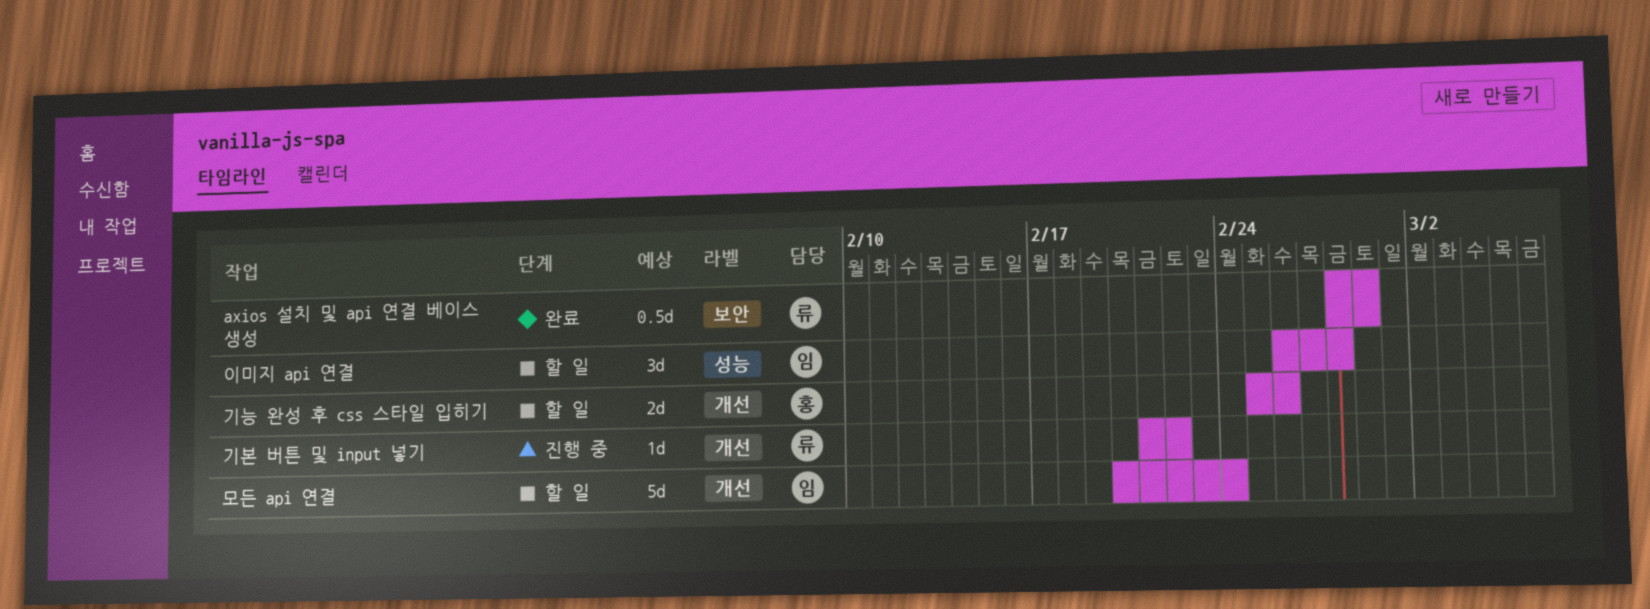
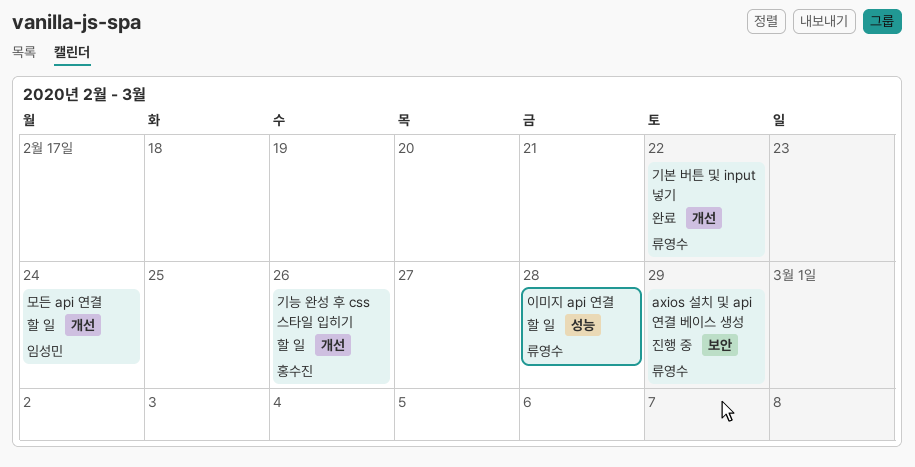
axios 설치 및 api 연결 베이스 생성, status: 완료 -> 진행 중
기본 버튼 및 input 넣기, status: 진행 중 -> 완료
이미지 api 연결, owner: 임성민 -> 류영수

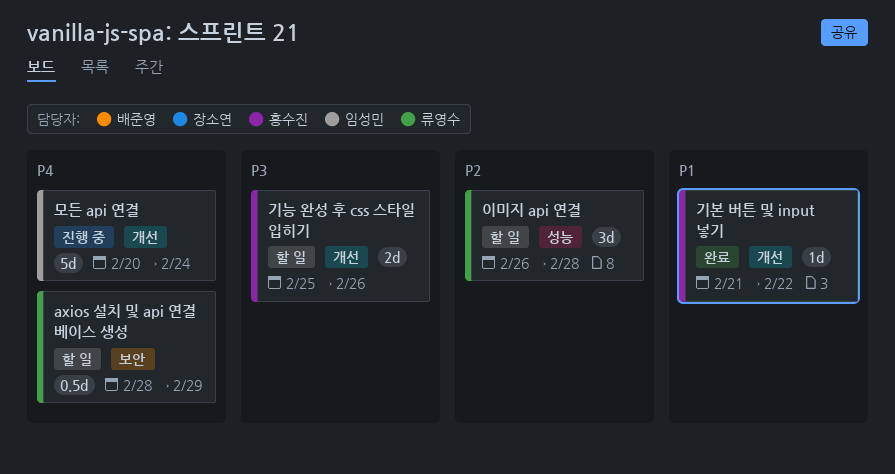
axios 설치 및 api 연결 베이스 생성, status: 진행 중 -> 할 일
기본 버튼 및 input 넣기, owner: 류영수 -> 홍수진
모든 api 연결, status: 할 일 -> 진행 중

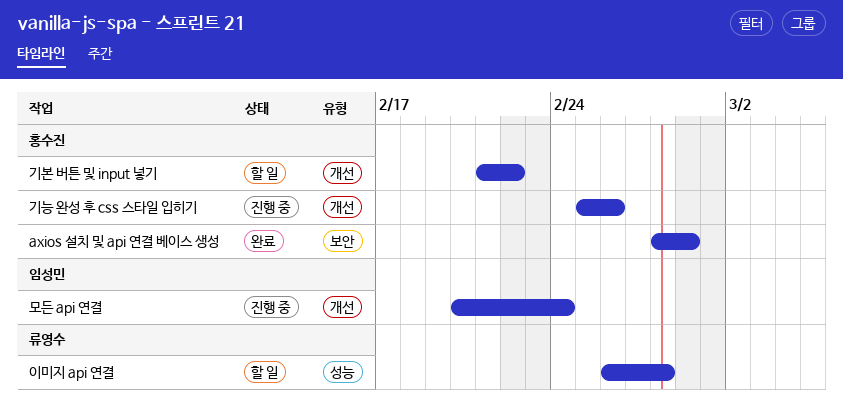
axios 설치 및 api 연결 베이스 생성, status: 할 일 -> 완료
axios 설치 및 api 연결 베이스 생성, owner: 류영수 -> 홍수진
기능 완성 후 css 스타일 입히기, status: 할 일 -> 진행 중
기본 버튼 및 input 넣기, status: 완료 -> 할 일

